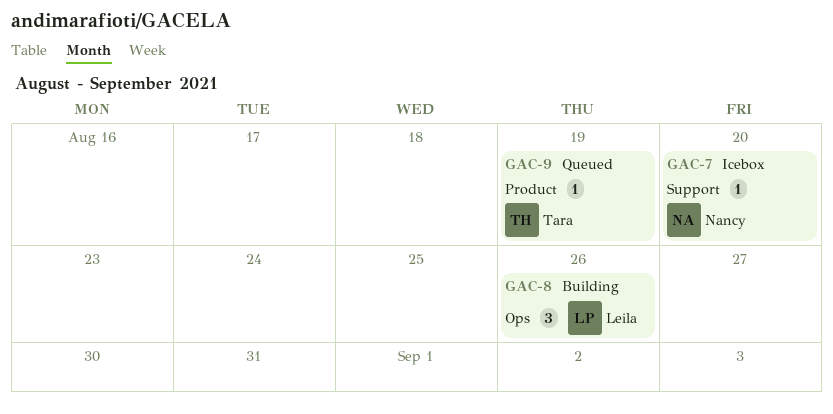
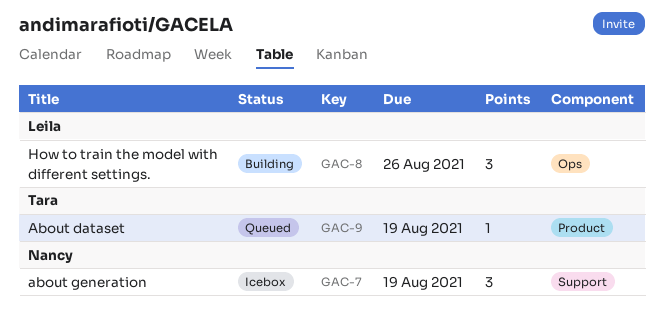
GAC-7, estimate: 1 -> 3
GAC-7, due: Aug 20 -> Aug 19

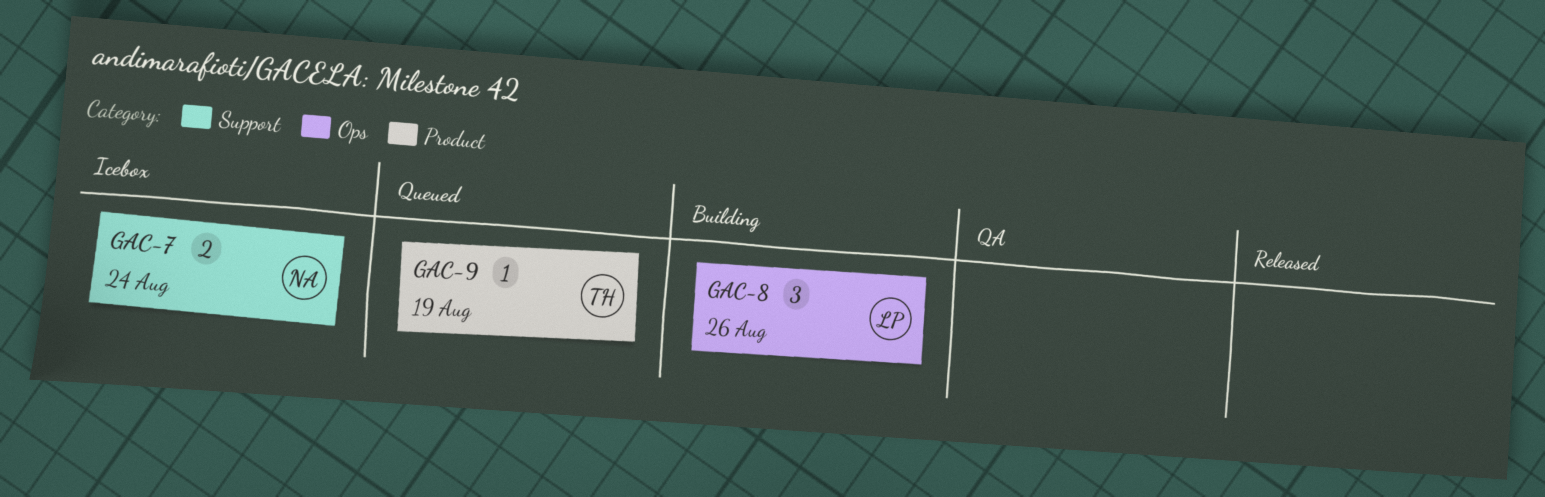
GAC-7, estimate: 3 -> 2
GAC-7, due: Aug 19 -> Aug 24

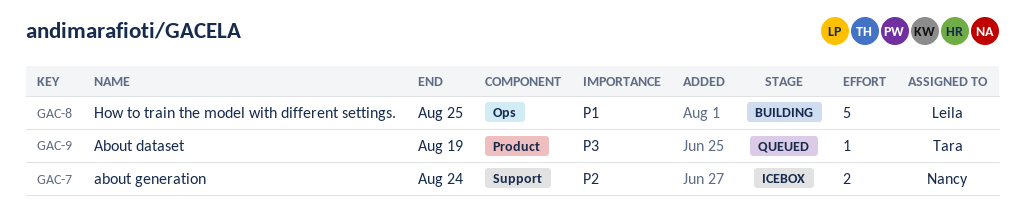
GAC-8, estimate: 3 -> 5
GAC-8, due: Aug 26 -> Aug 25

